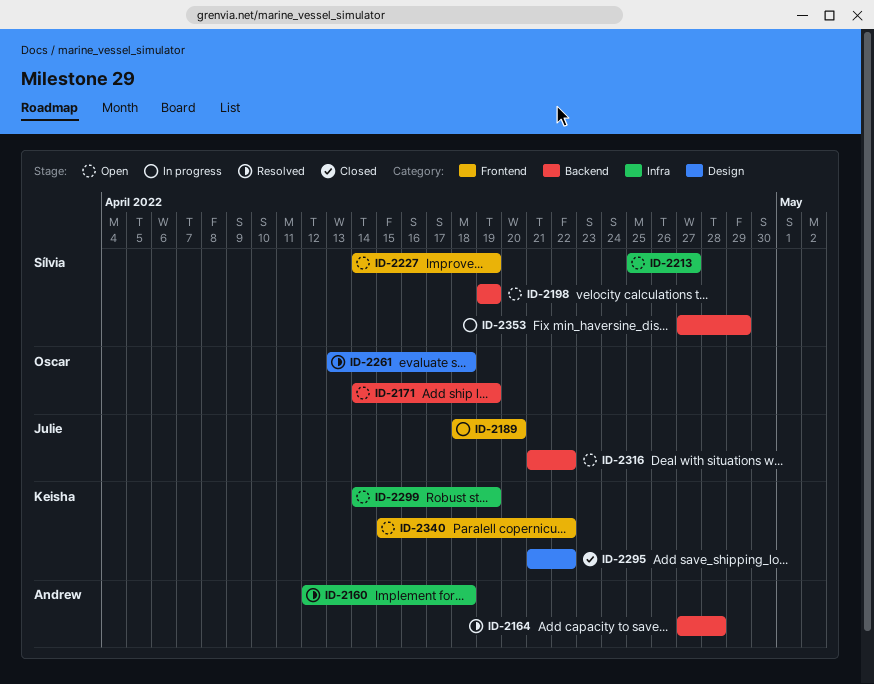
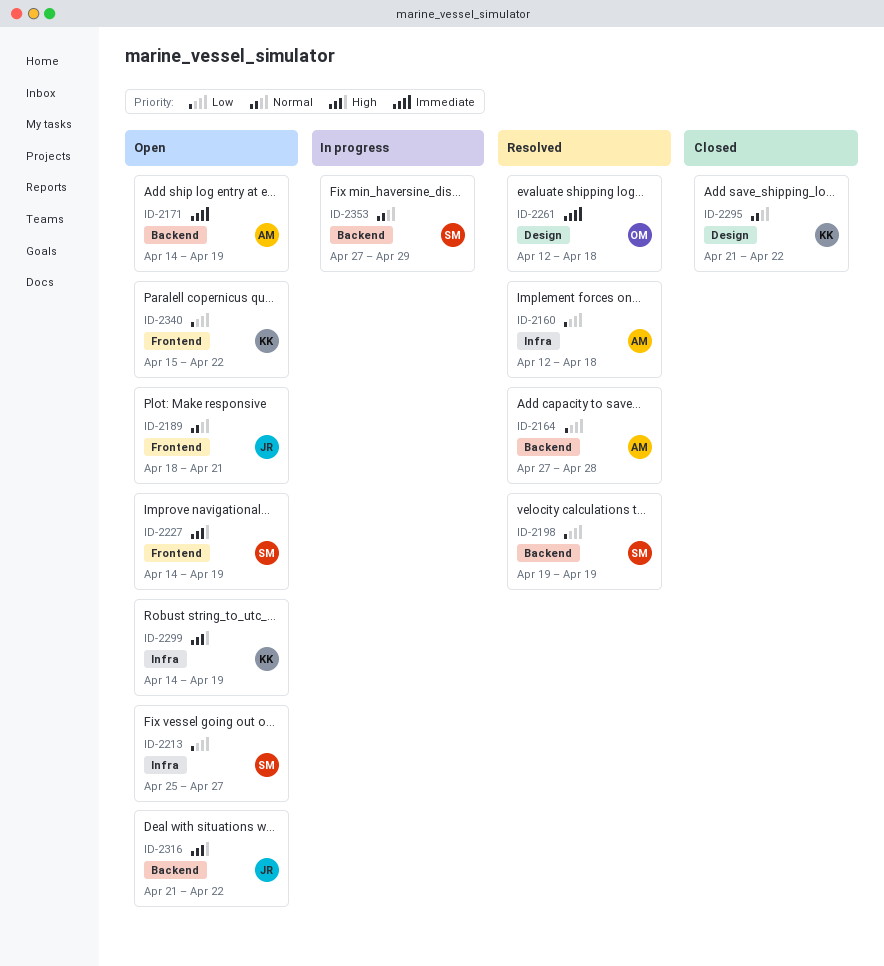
ID-2171, owner: Oscar -> Andrew
ID-2189, status: In progress -> Open
ID-2189, due: Apr 20 -> Apr 21
ID-2198, status: Open -> Resolved
ID-2261, start: Apr 13 -> Apr 12

